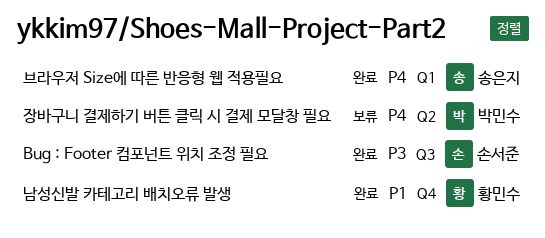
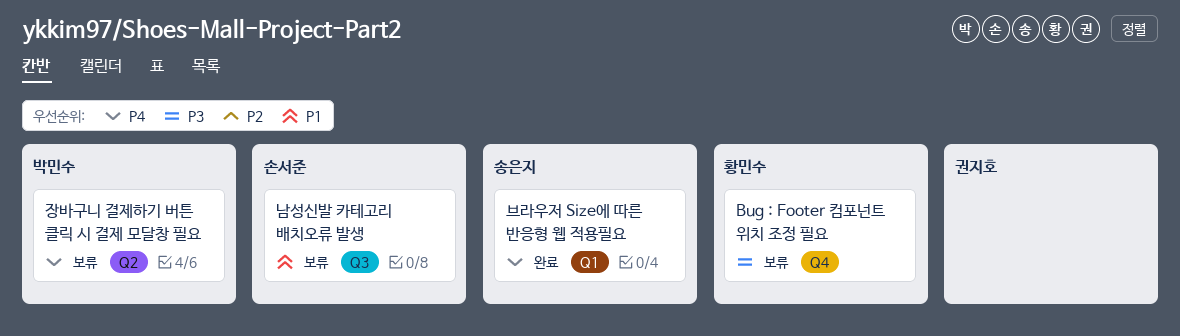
Bug : Footer 컴포넌트 위치 조정 필요, status: 완료 -> 보류
Bug : Footer 컴포넌트 위치 조정 필요, owner: 손서준 -> 황민수
Bug : Footer 컴포넌트 위치 조정 필요, label: Q3 -> Q4
남성신발 카테고리 배치오류 발생, status: 완료 -> 보류
남성신발 카테고리 배치오류 발생, owner: 황민수 -> 손서준
남성신발 카테고리 배치오류 발생, label: Q4 -> Q3

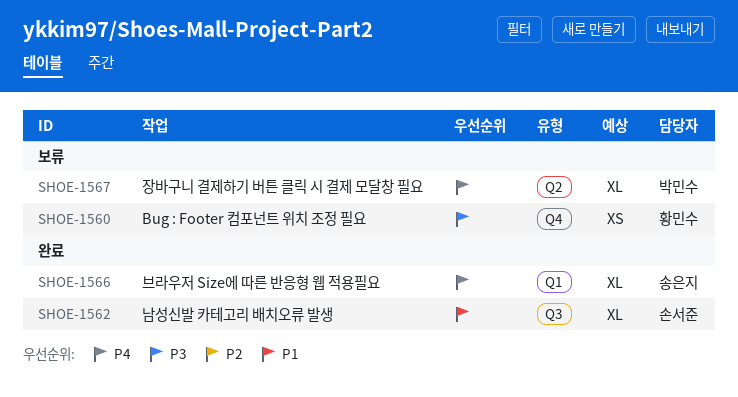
남성신발 카테고리 배치오류 발생, status: 보류 -> 완료

